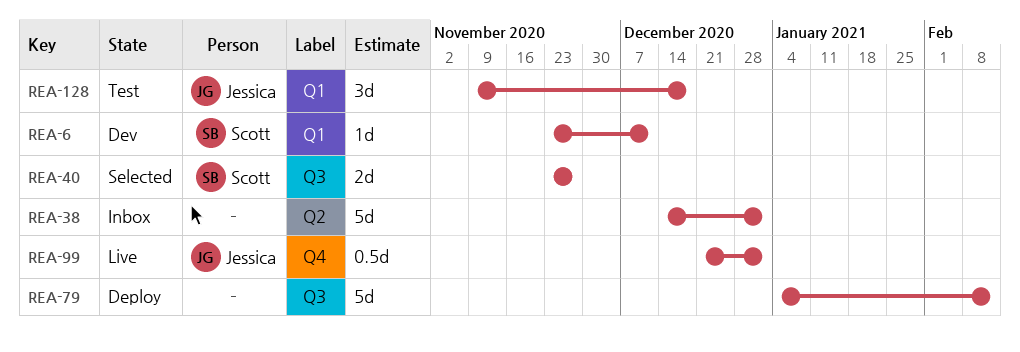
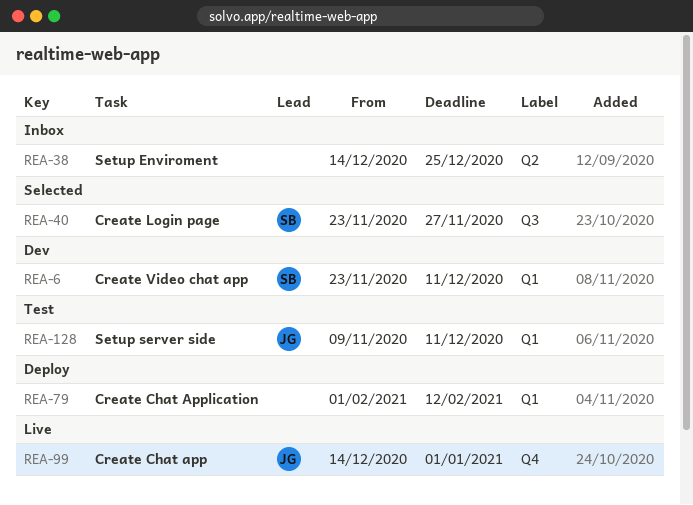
REA-38, due: Jan 1 -> Dec 25
REA-79, label: Q3 -> Q1
REA-79, start: Jan 4 -> Feb 1
REA-99, start: Dec 21 -> Dec 14
REA-128, due: Dec 18 -> Dec 11

